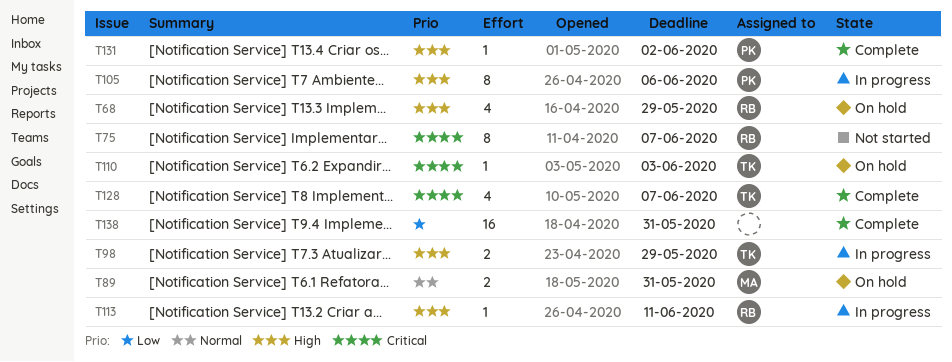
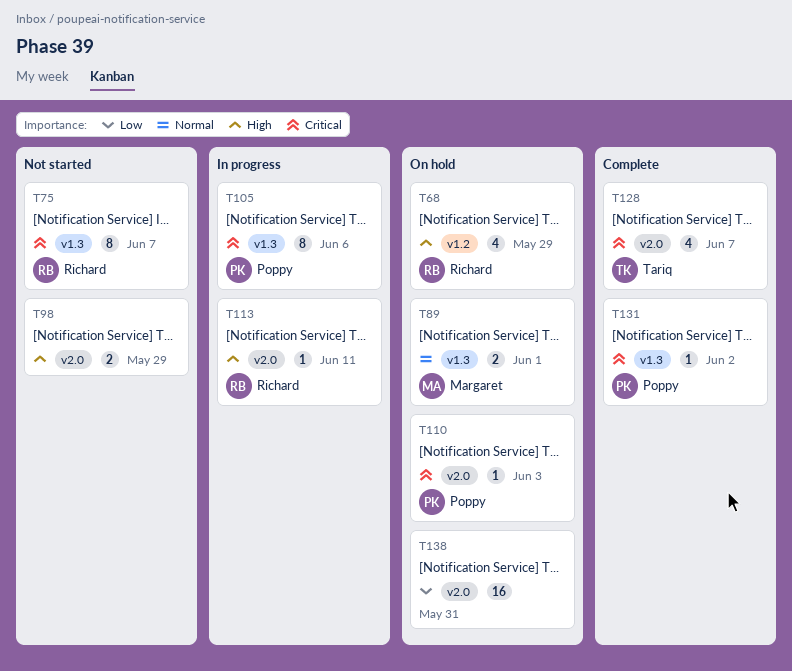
T89, due: May 31 -> Jun 1
T98, status: In progress -> Not started
T98, owner: Tariq -> none
T105, priority: High -> Critical
T110, owner: Tariq -> Poppy
T131, priority: High -> Critical
T138, status: Complete -> On hold

